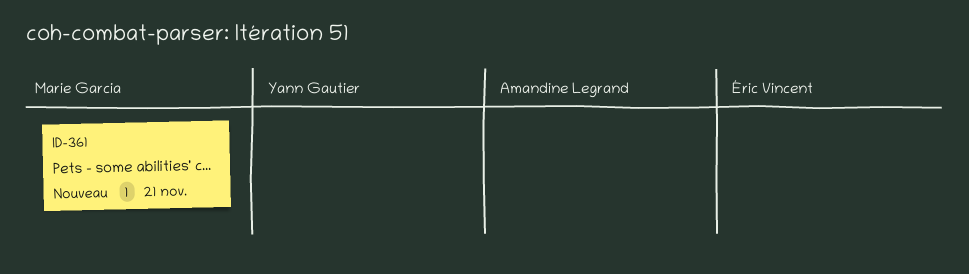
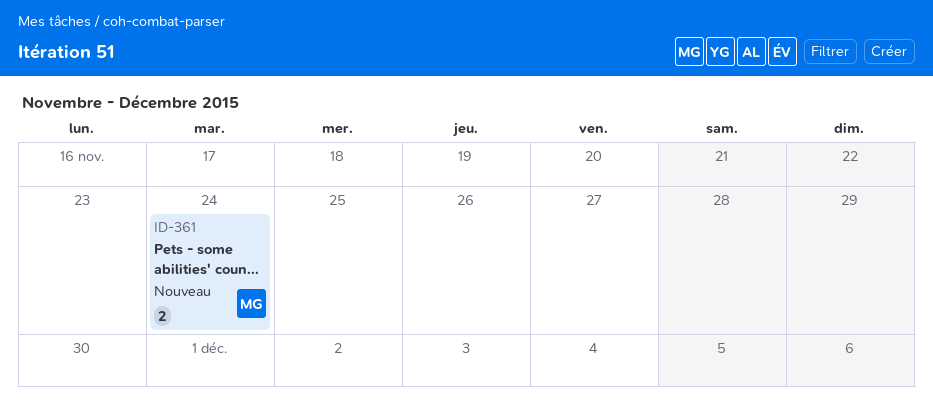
ID-361, estimate: 1 -> 2
ID-361, due: Nov 21 -> Nov 24

